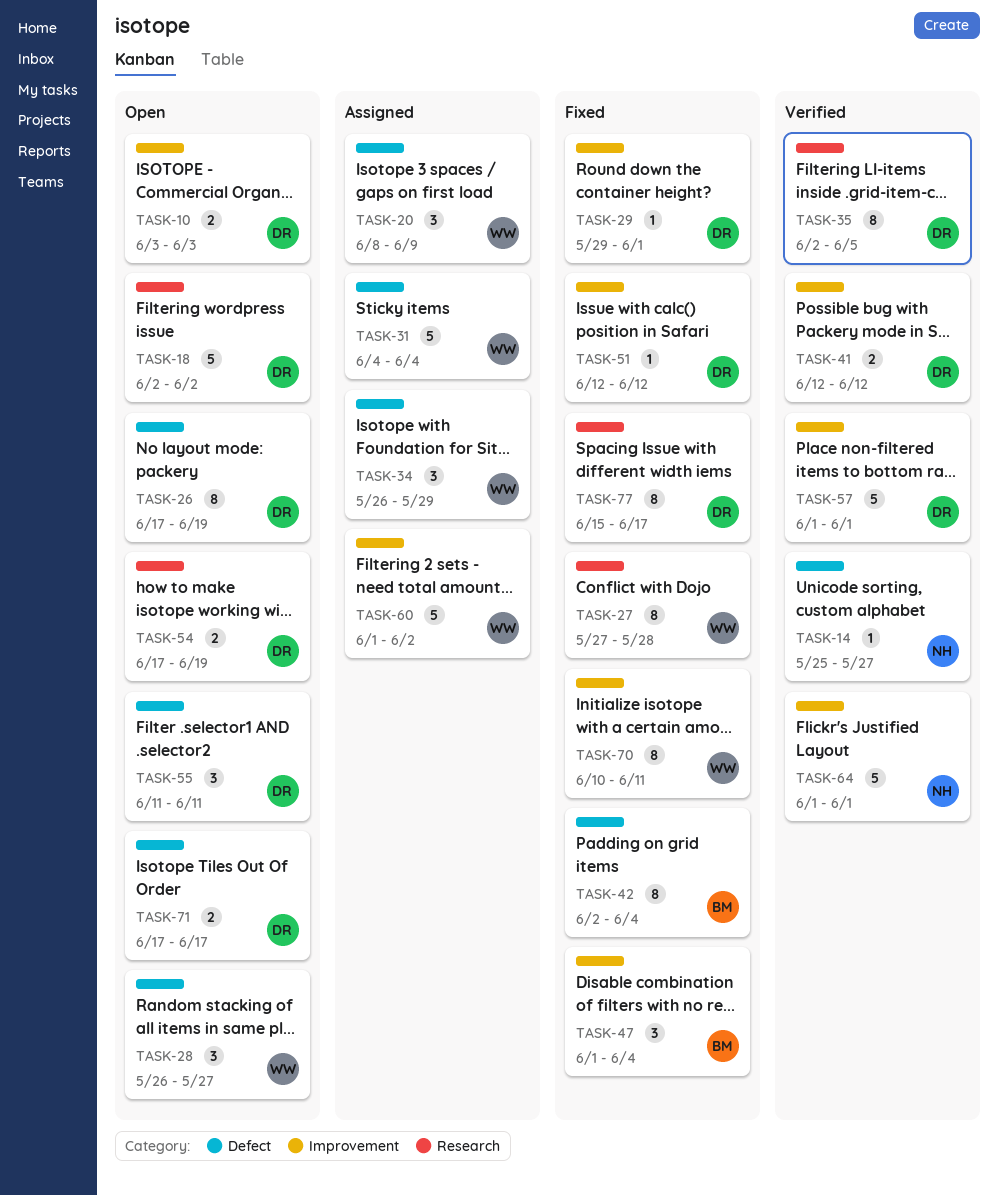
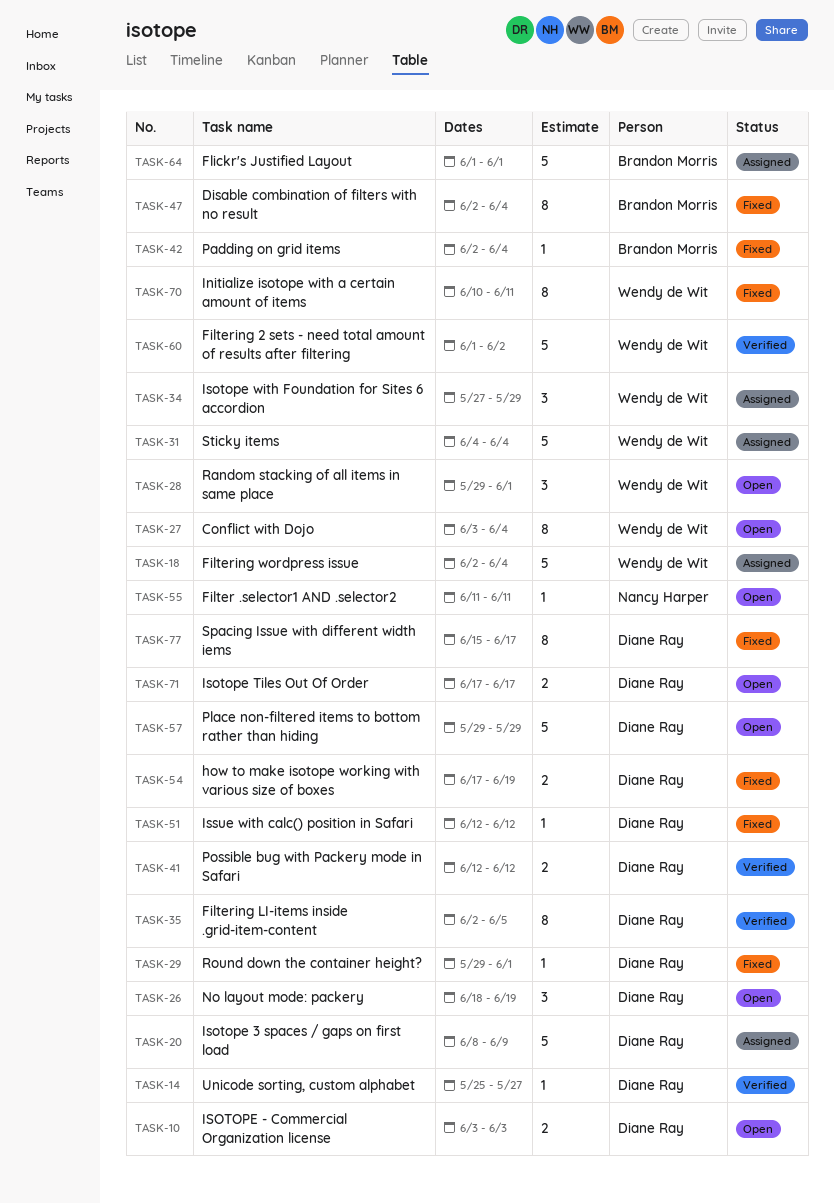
TASK-14, owner: Nancy Harper -> Diane Ray
TASK-18, status: Open -> Assigned
TASK-18, owner: Diane Ray -> Wendy de Wit
TASK-18, due: Jun 2 -> Jun 4
TASK-20, owner: Wendy de Wit -> Diane Ray
TASK-20, estimate: 3 -> 5
TASK-26, estimate: 8 -> 3
TASK-26, start: Jun 17 -> Jun 18
TASK-27, status: Fixed -> Open
TASK-27, start: May 27 -> Jun 3
TASK-27, due: May 28 -> Jun 4
TASK-28, start: May 26 -> May 29
TASK-28, due: May 27 -> Jun 1
TASK-34, start: May 26 -> May 27
TASK-42, estimate: 8 -> 1
TASK-47, estimate: 3 -> 8
TASK-47, start: Jun 1 -> Jun 2
TASK-54, status: Open -> Fixed
TASK-55, owner: Diane Ray -> Nancy Harper
TASK-55, estimate: 3 -> 1
TASK-57, status: Verified -> Open
TASK-57, start: Jun 1 -> May 29
TASK-57, due: Jun 1 -> May 29
TASK-60, status: Assigned -> Verified
TASK-64, status: Verified -> Assigned
TASK-64, owner: Nancy Harper -> Brandon Morris

